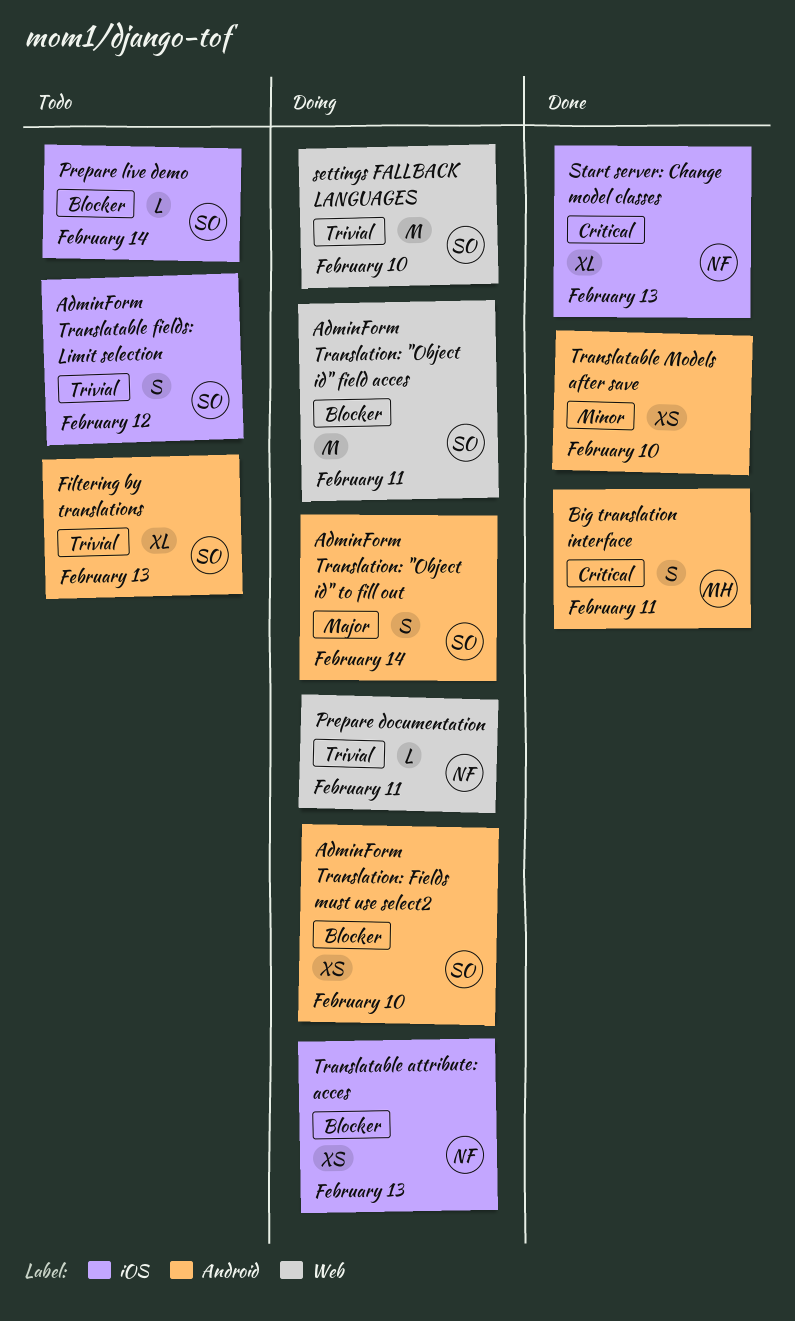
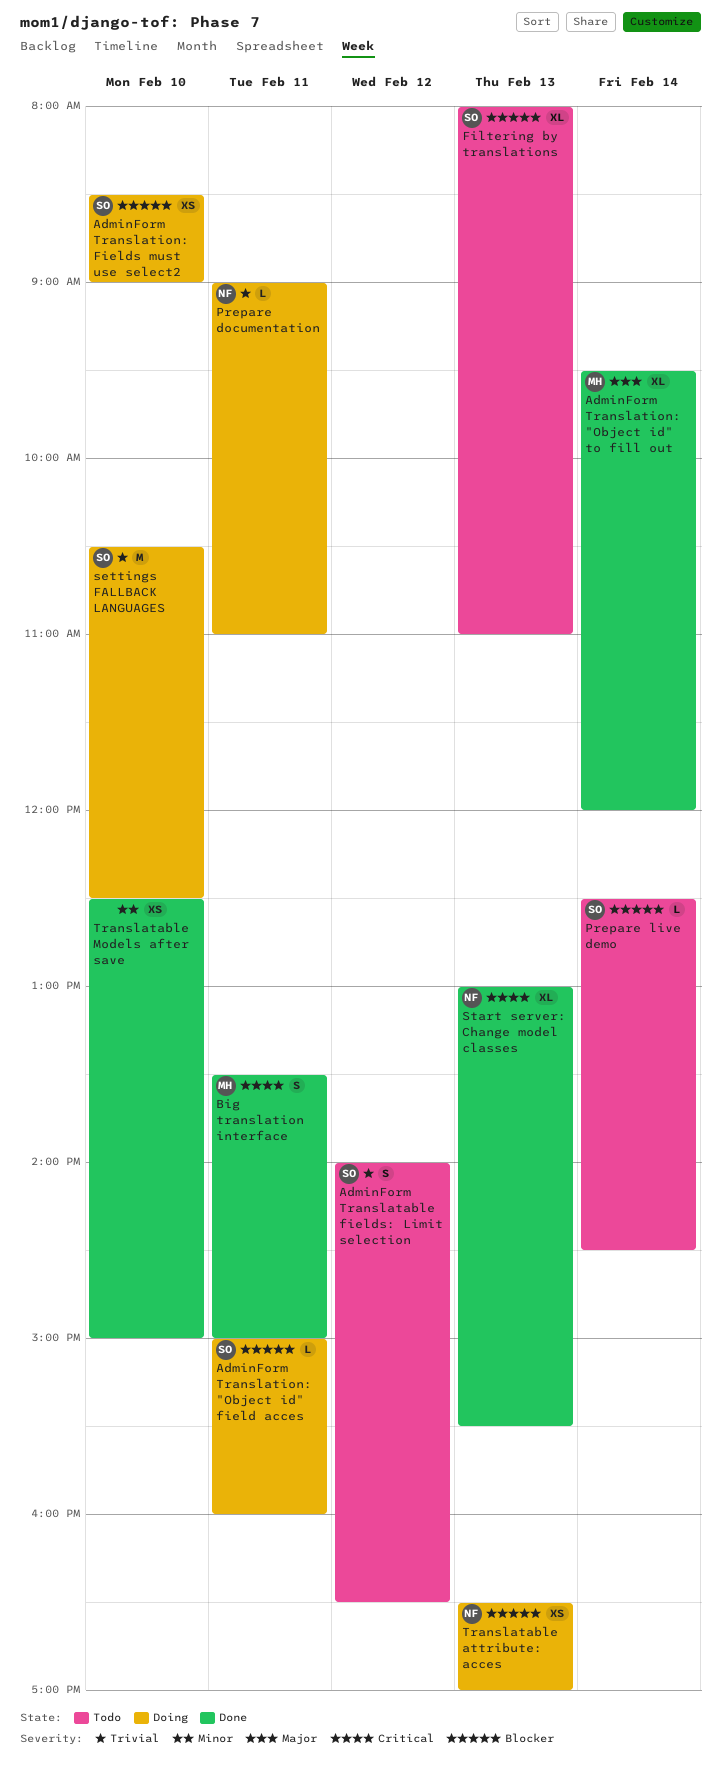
AdminForm Translation: "Object id" field acces, estimate: M -> L
AdminForm Translation: "Object id" to fill out, status: Doing -> Done
AdminForm Translation: "Object id" to fill out, owner: SO -> MH
AdminForm Translation: "Object id" to fill out, estimate: S -> XL
Filtering by translations, priority: Trivial -> Blocker

